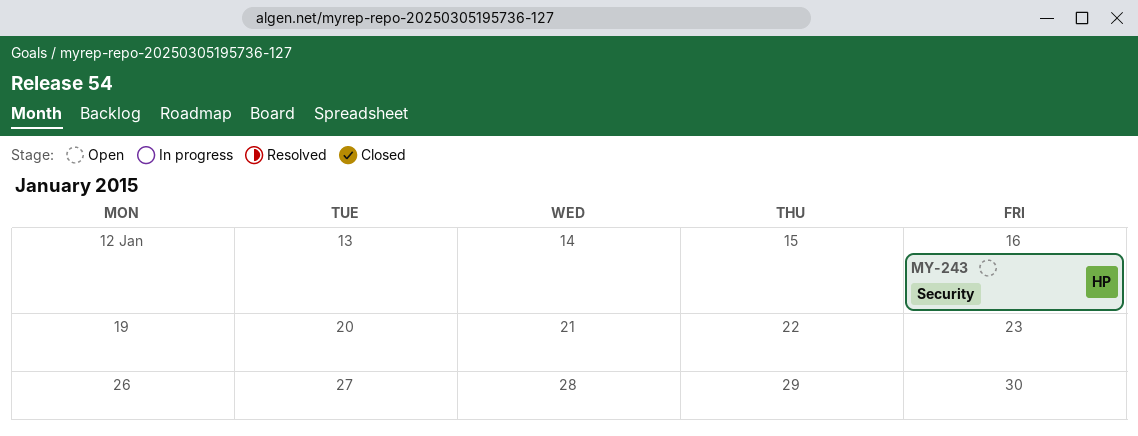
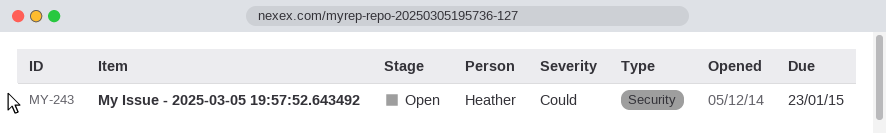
MY-243, due: Jan 16 -> Jan 23

